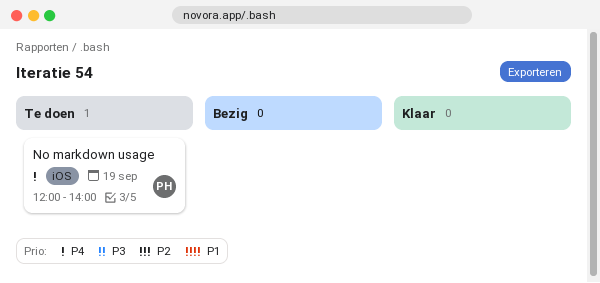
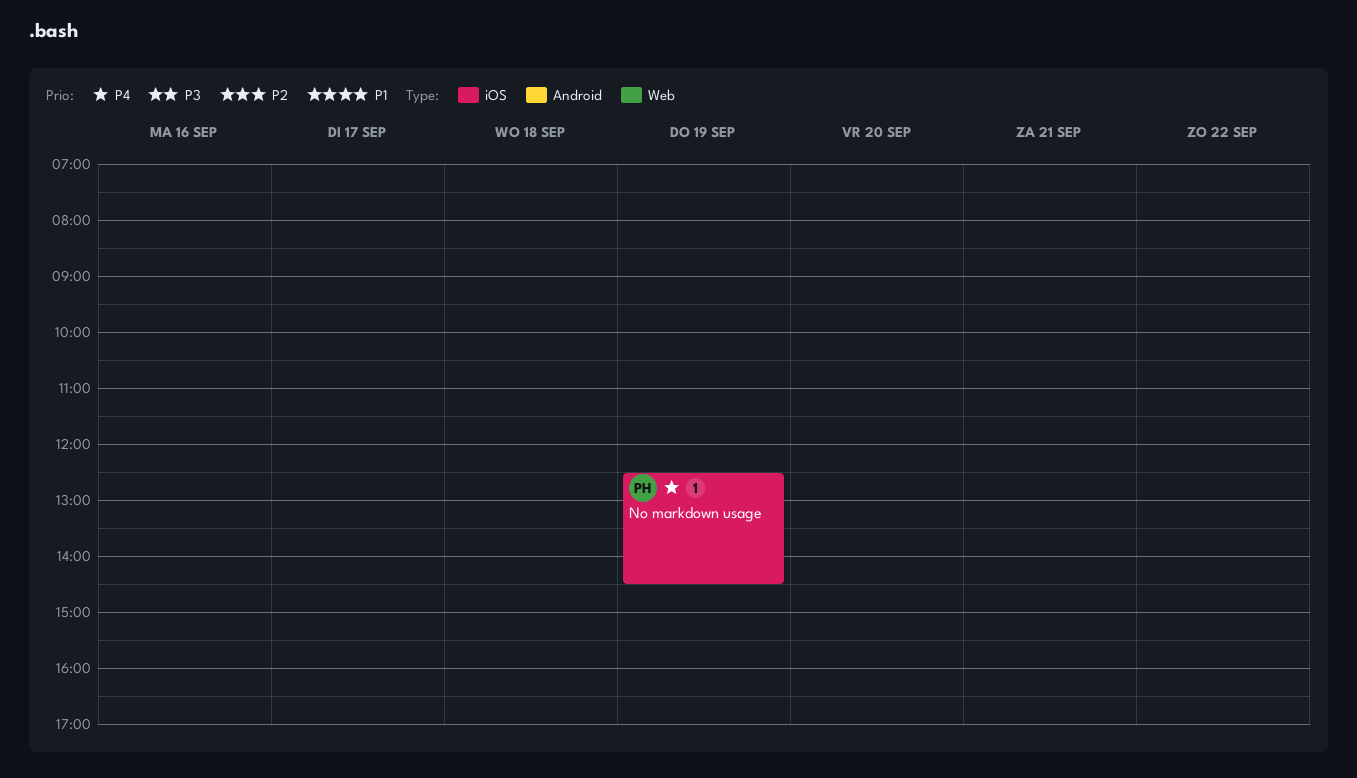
No markdown usage, begins: 12:00 -> 12:30
No markdown usage, ends: 14:00 -> 14:30

